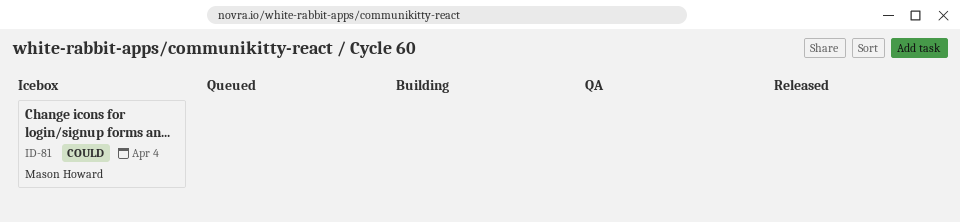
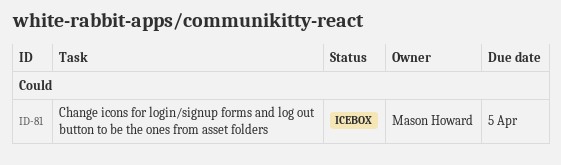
ID-81, due: Apr 4 -> Apr 5

